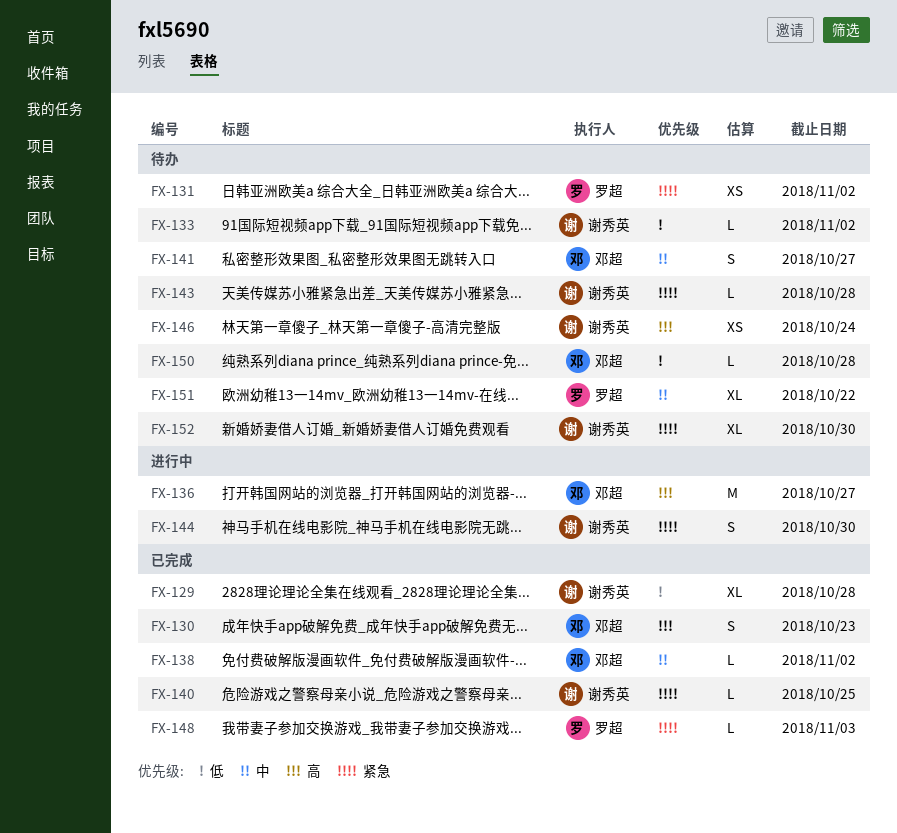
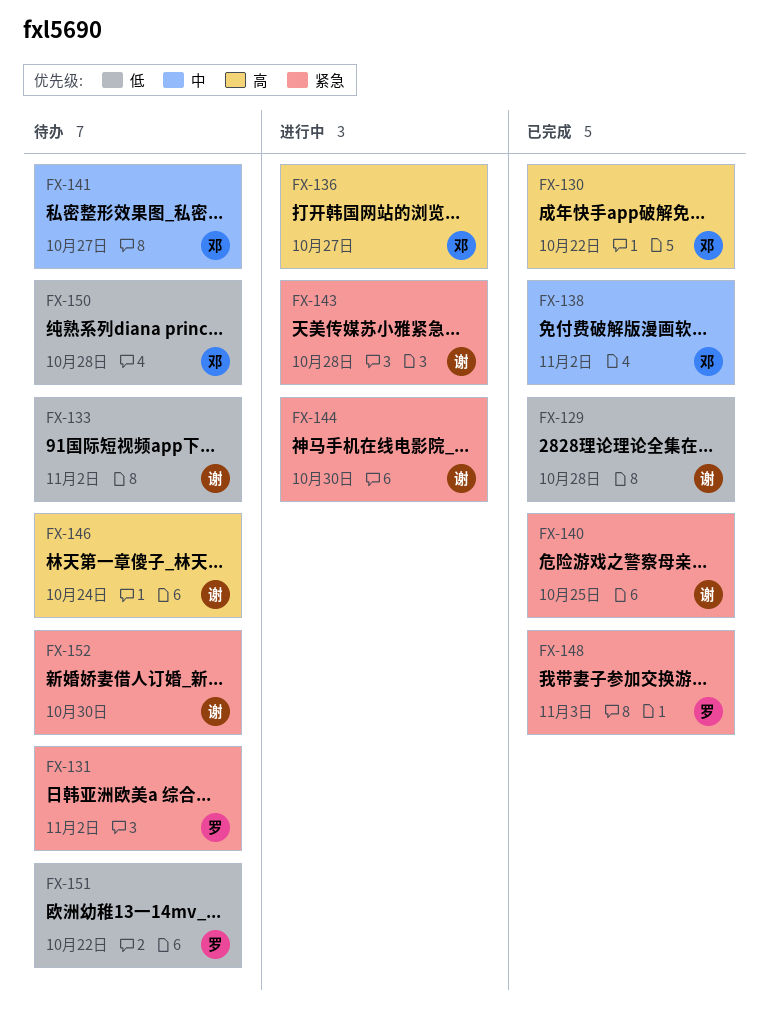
FX-130, due: Oct 23 -> Oct 22
FX-143, status: 待办 -> 进行中
FX-151, priority: 中 -> 低

